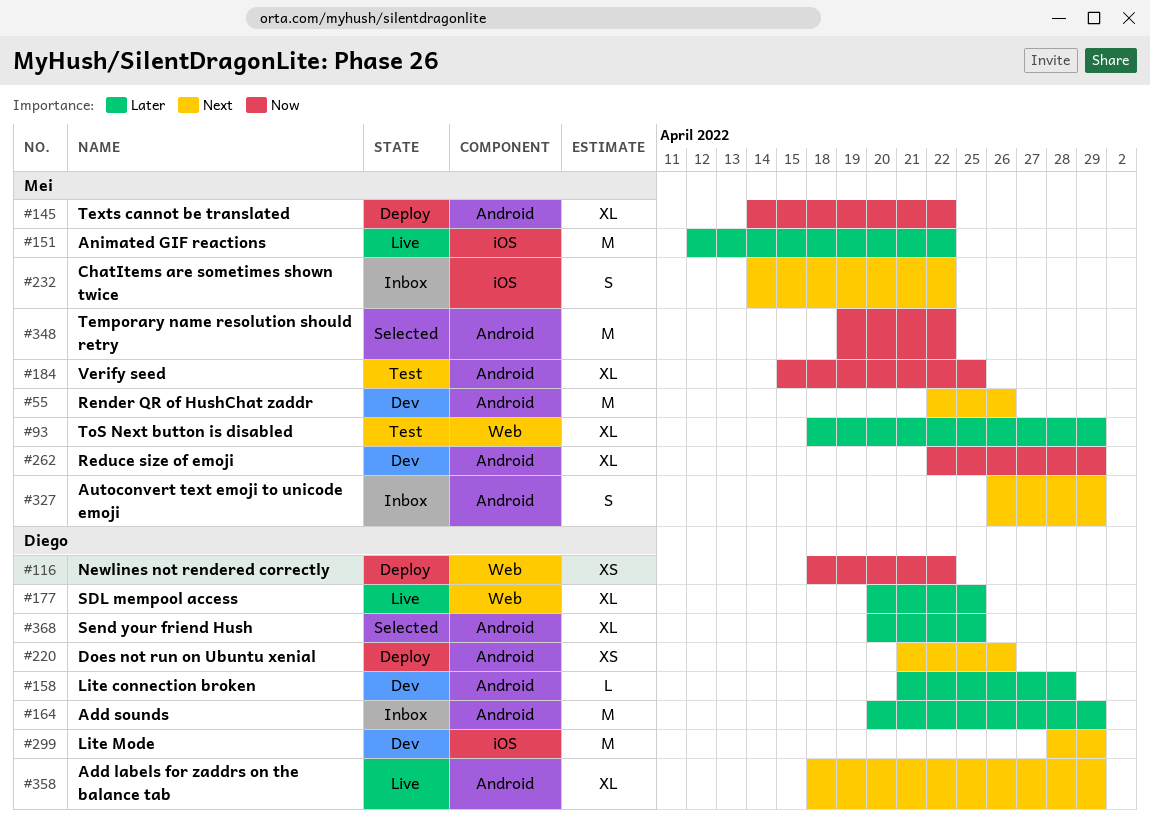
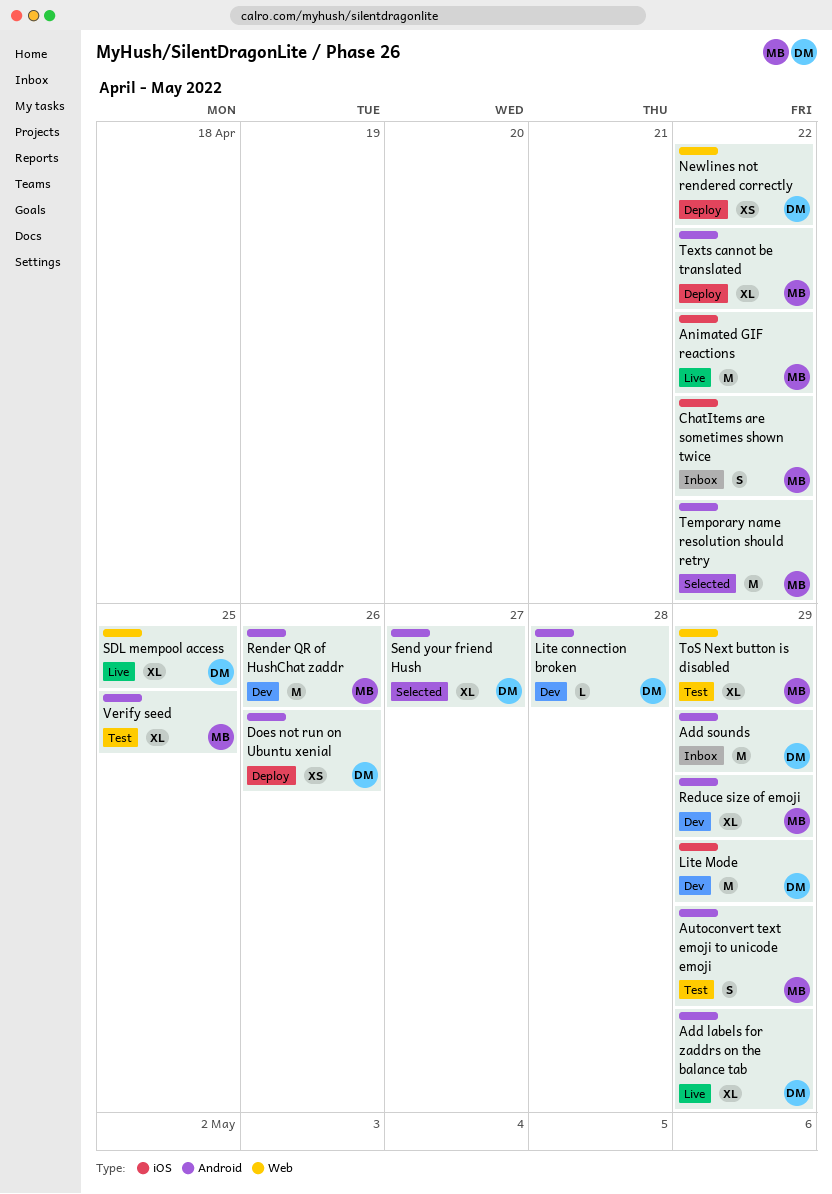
Autoconvert text emoji to unicode emoji, status: Inbox -> Test
Send your friend Hush, due: Apr 25 -> Apr 27

